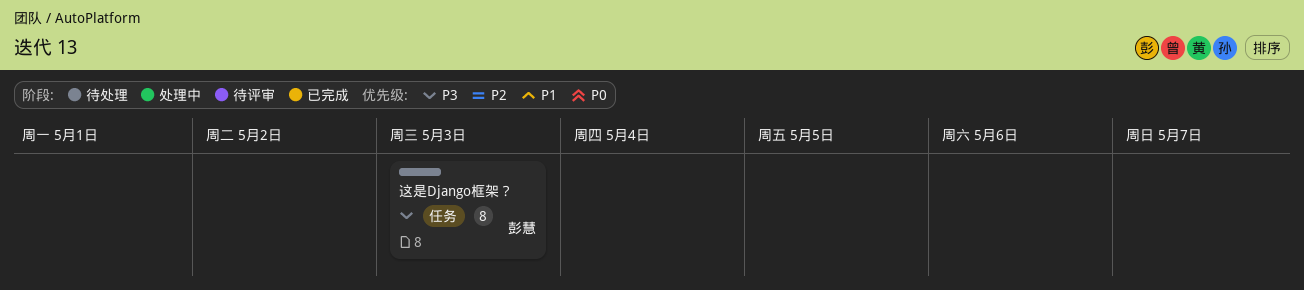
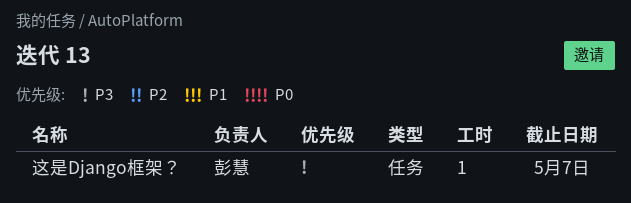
这是Django框架？, estimate: 8 -> 1
这是Django框架？, due: May 3 -> May 7

